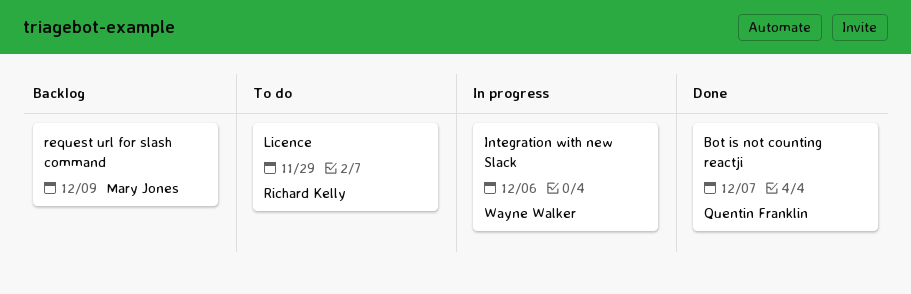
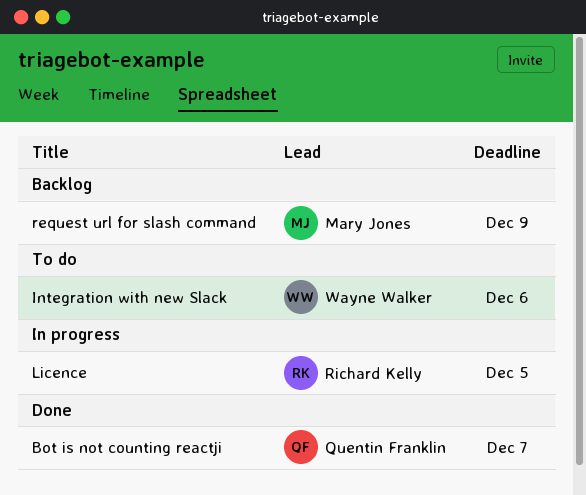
Integration with new Slack, status: In progress -> To do
Licence, status: To do -> In progress
Licence, due: Nov 29 -> Dec 5

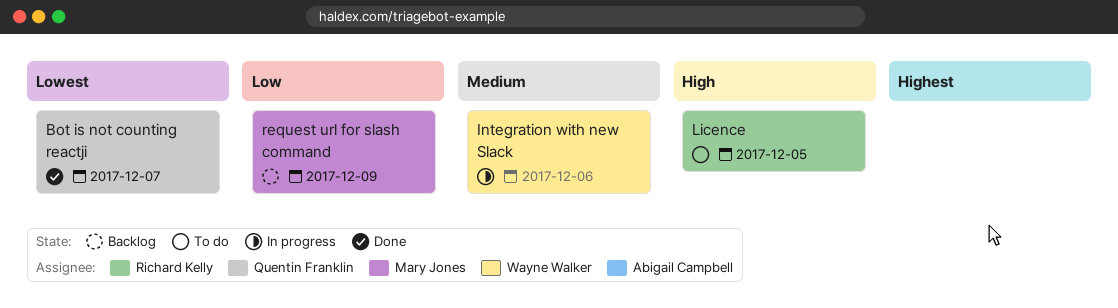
Integration with new Slack, status: To do -> In progress
Licence, status: In progress -> To do

